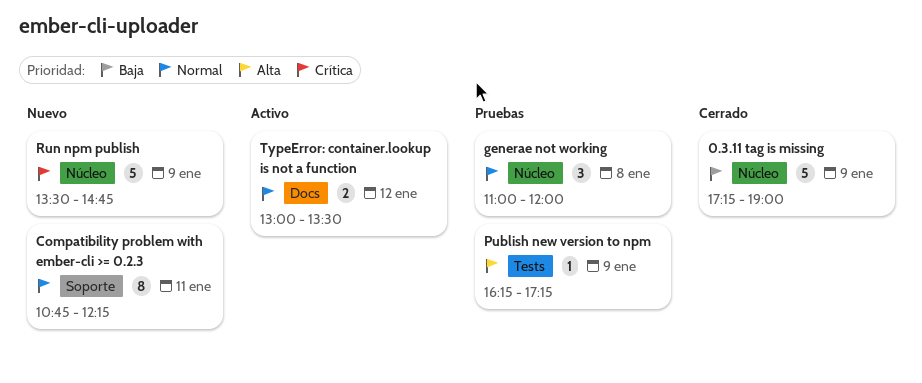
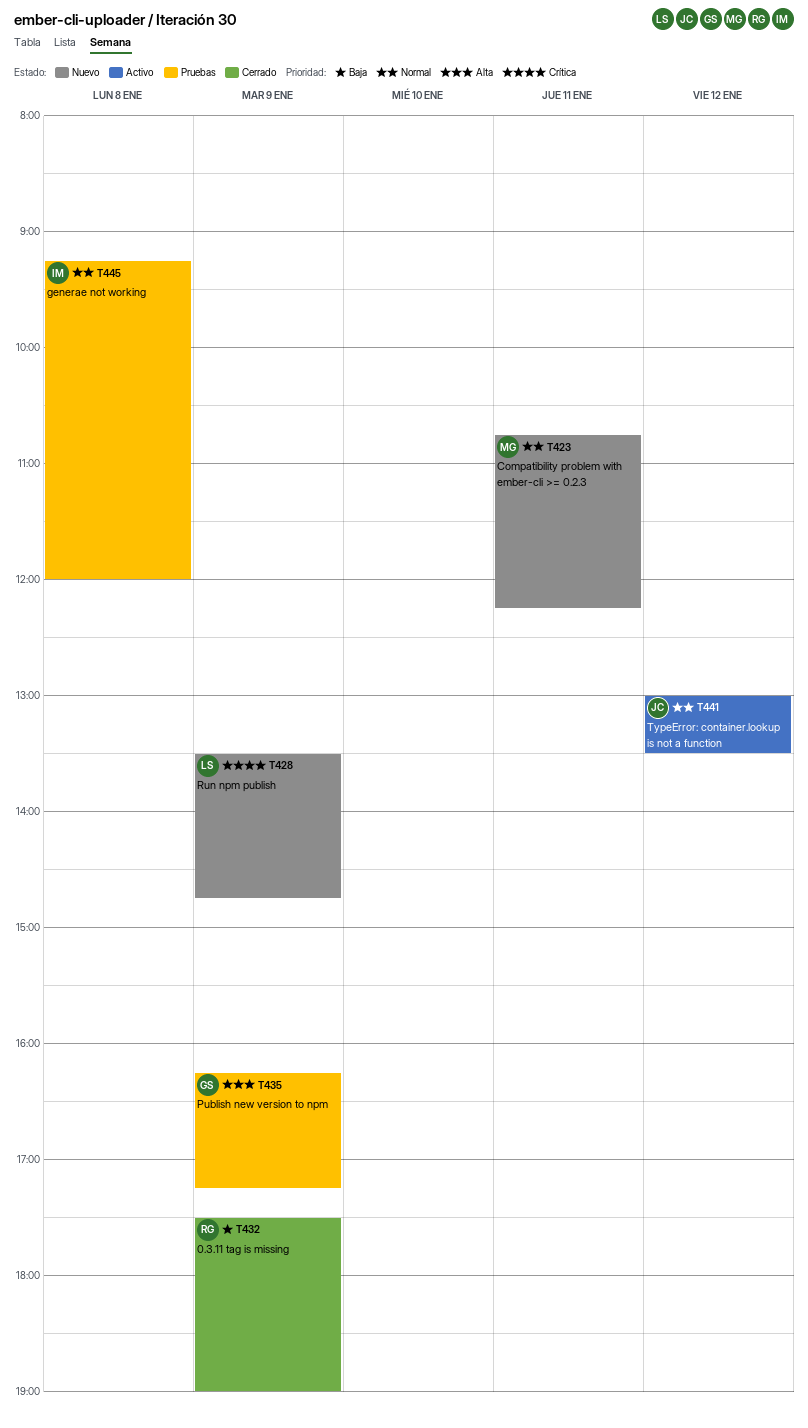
0.3.11 tag is missing, begins: 17:15 -> 17:30
generae not working, begins: 11:00 -> 09:15

